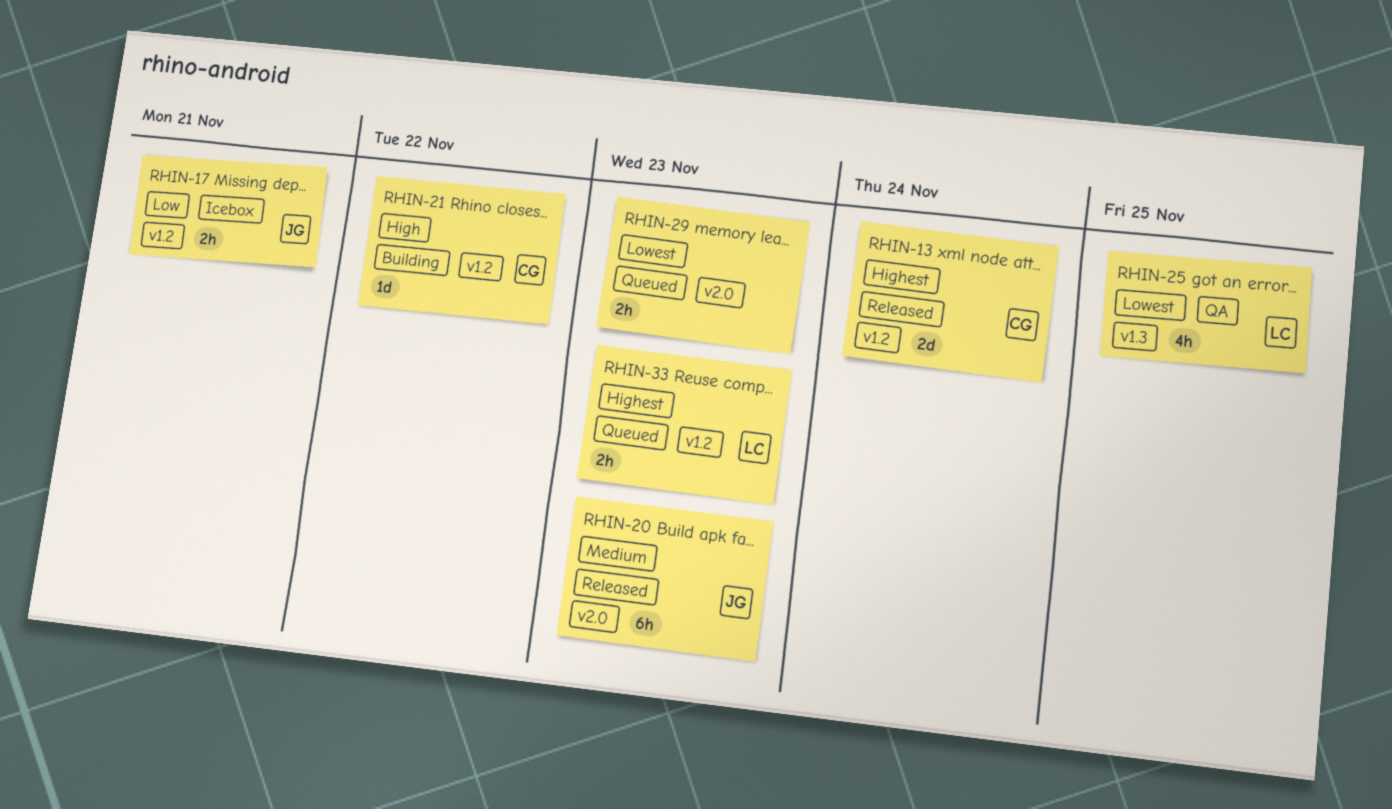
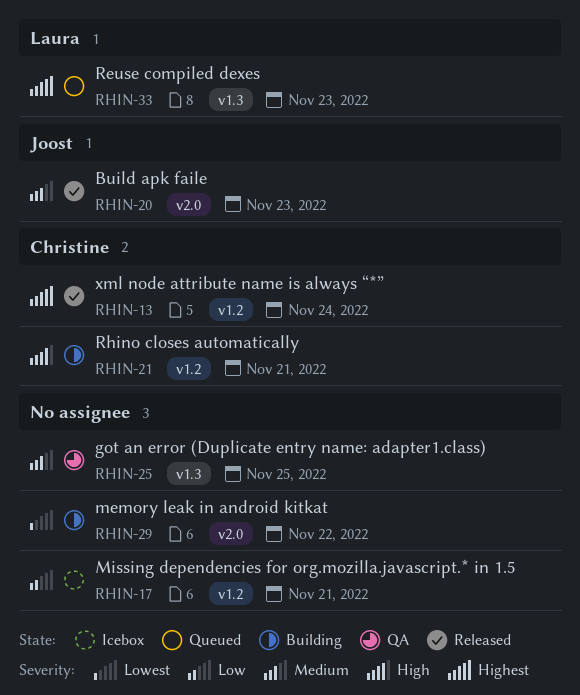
RHIN-17, owner: Joost -> none
RHIN-21, due: Nov 22 -> Nov 21
RHIN-25, owner: Laura -> none
RHIN-25, priority: Lowest -> Medium
RHIN-29, status: Queued -> Building
RHIN-29, due: Nov 23 -> Nov 22
RHIN-33, label: v1.2 -> v1.3

